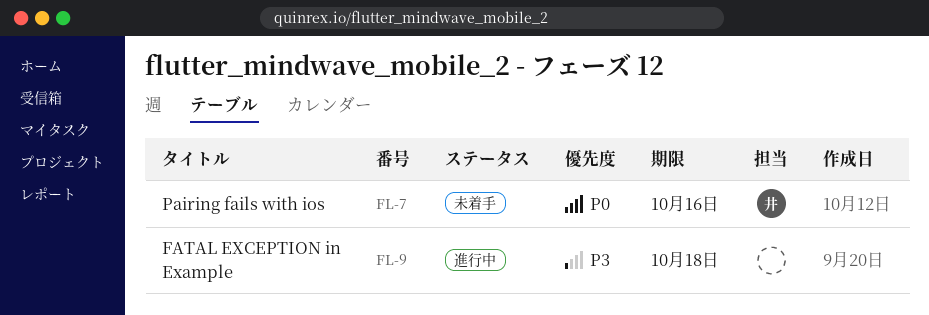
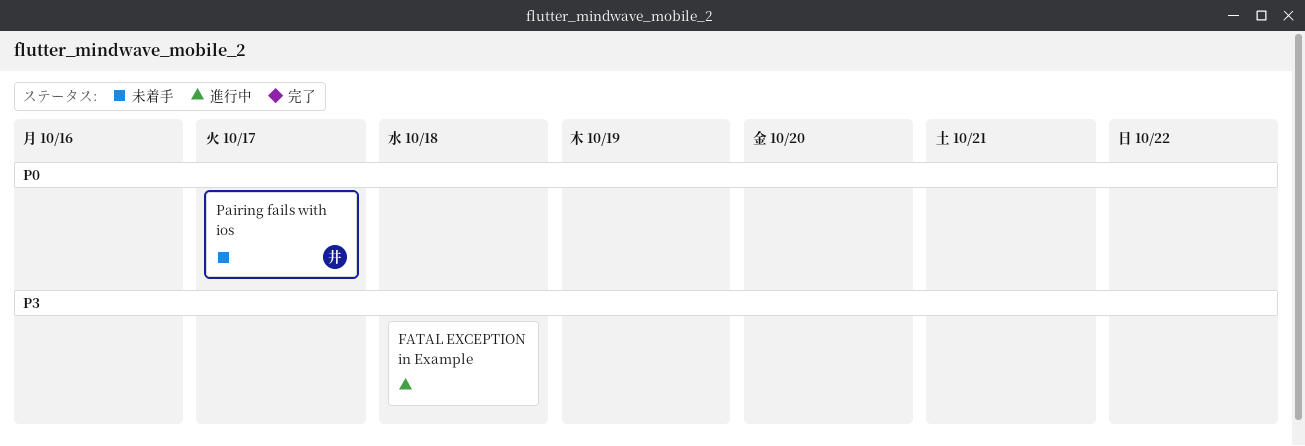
Pairing fails with ios, due: Oct 16 -> Oct 17

